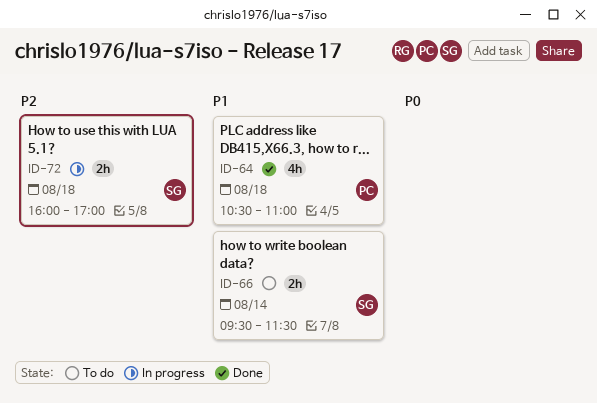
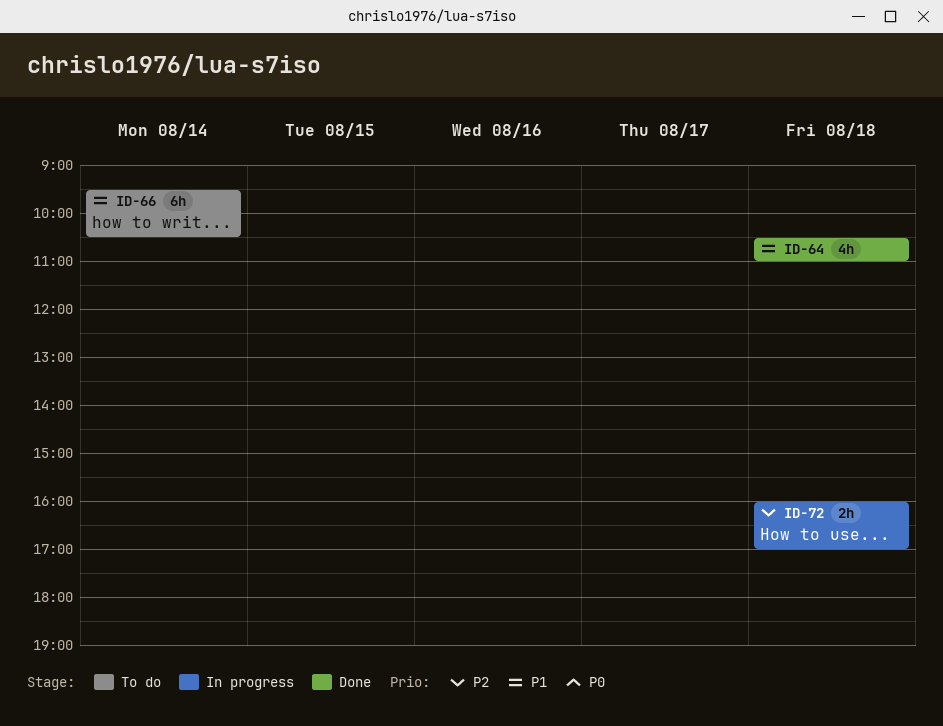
ID-66, estimate: 2h -> 6h
ID-66, ends: 11:30 -> 10:30

